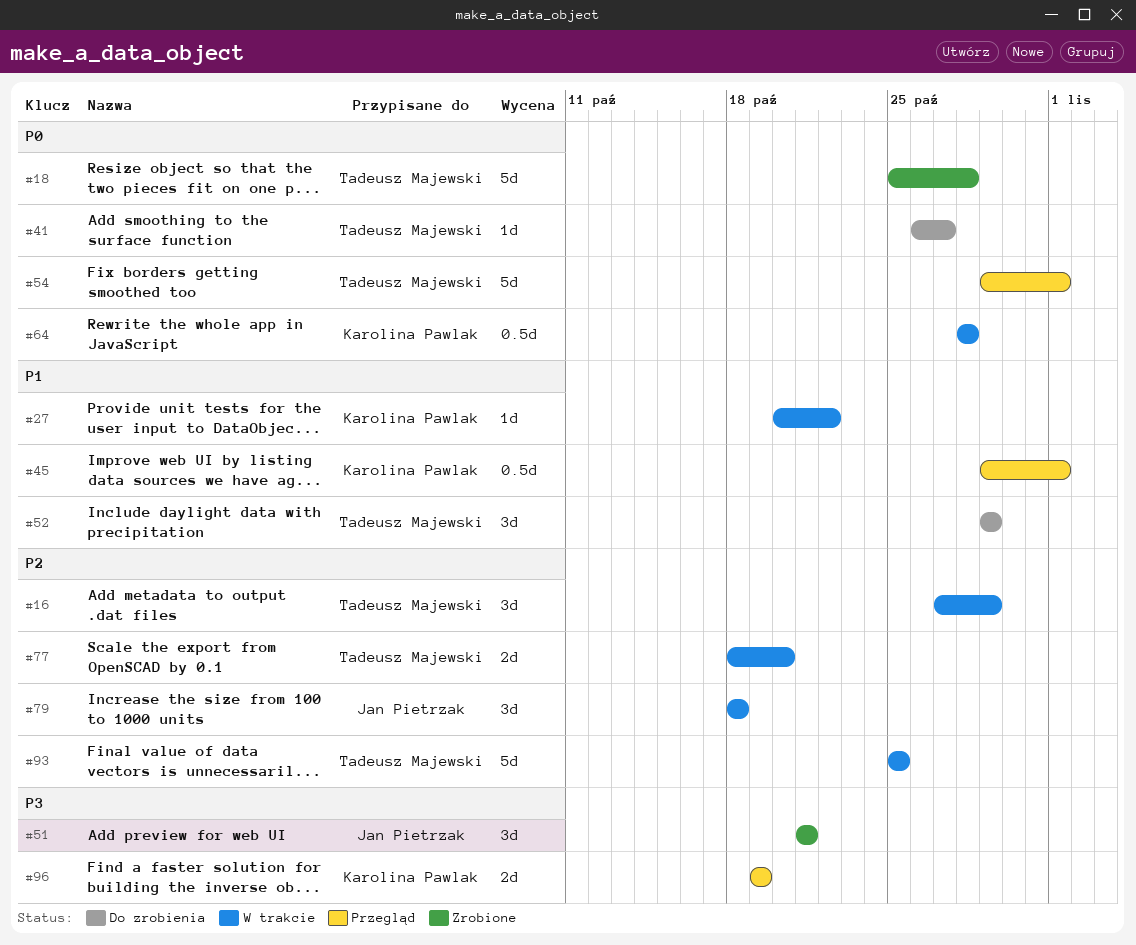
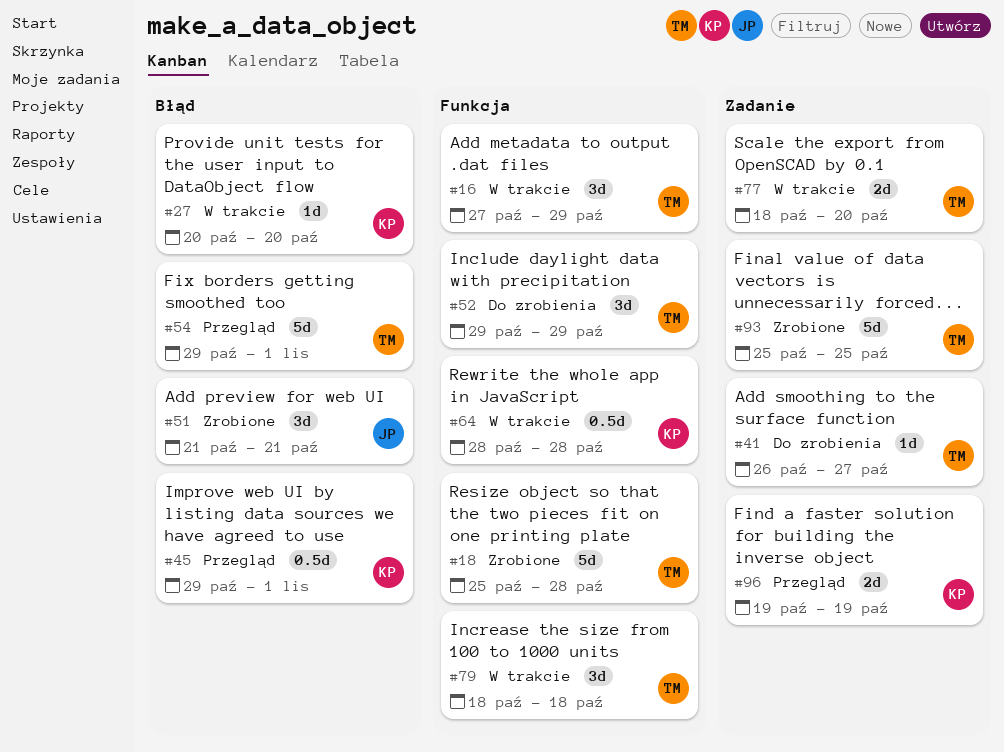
#27, due: Oct 22 -> Oct 20
#79, owner: Jan Pietrzak -> Tadeusz Majewski
#93, status: W trakcie -> Zrobione

